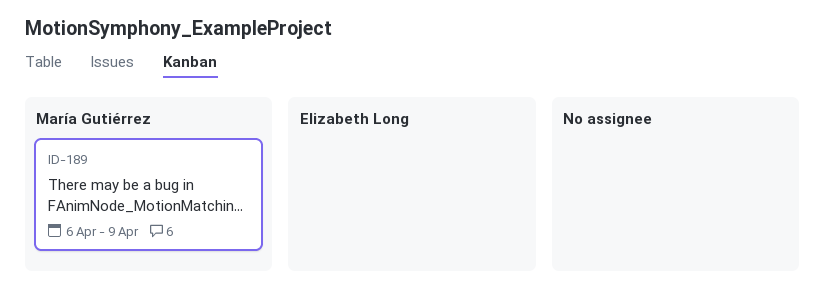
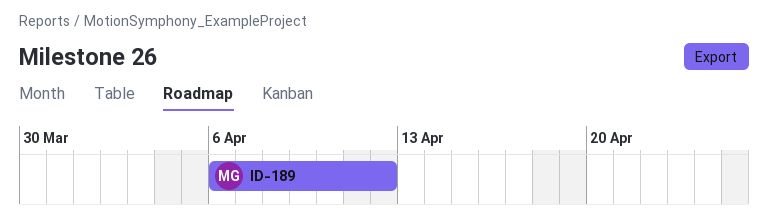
ID-189, due: Apr 9 -> Apr 12

